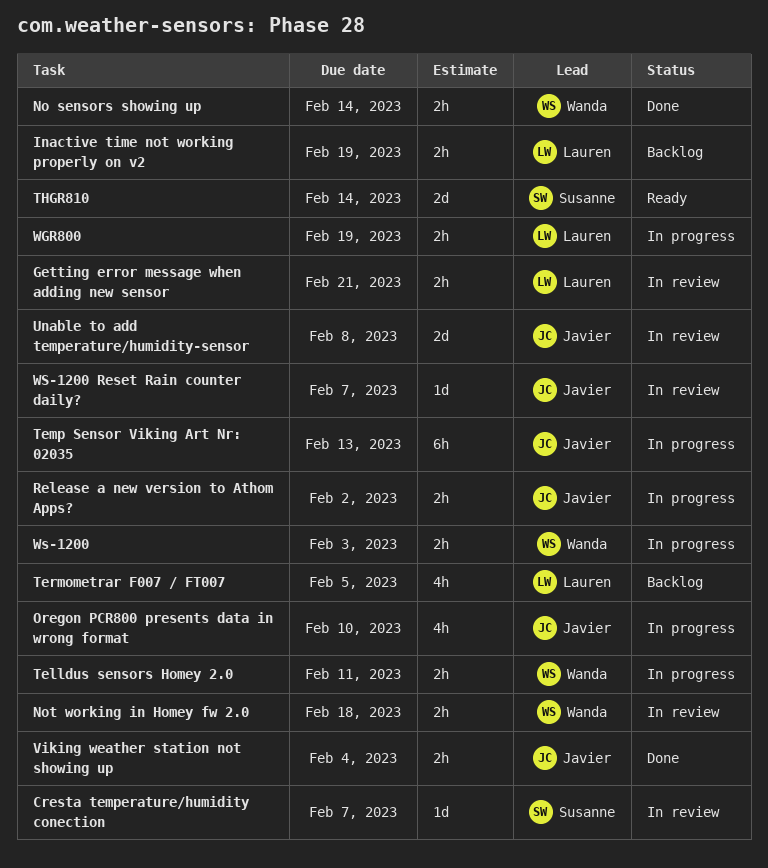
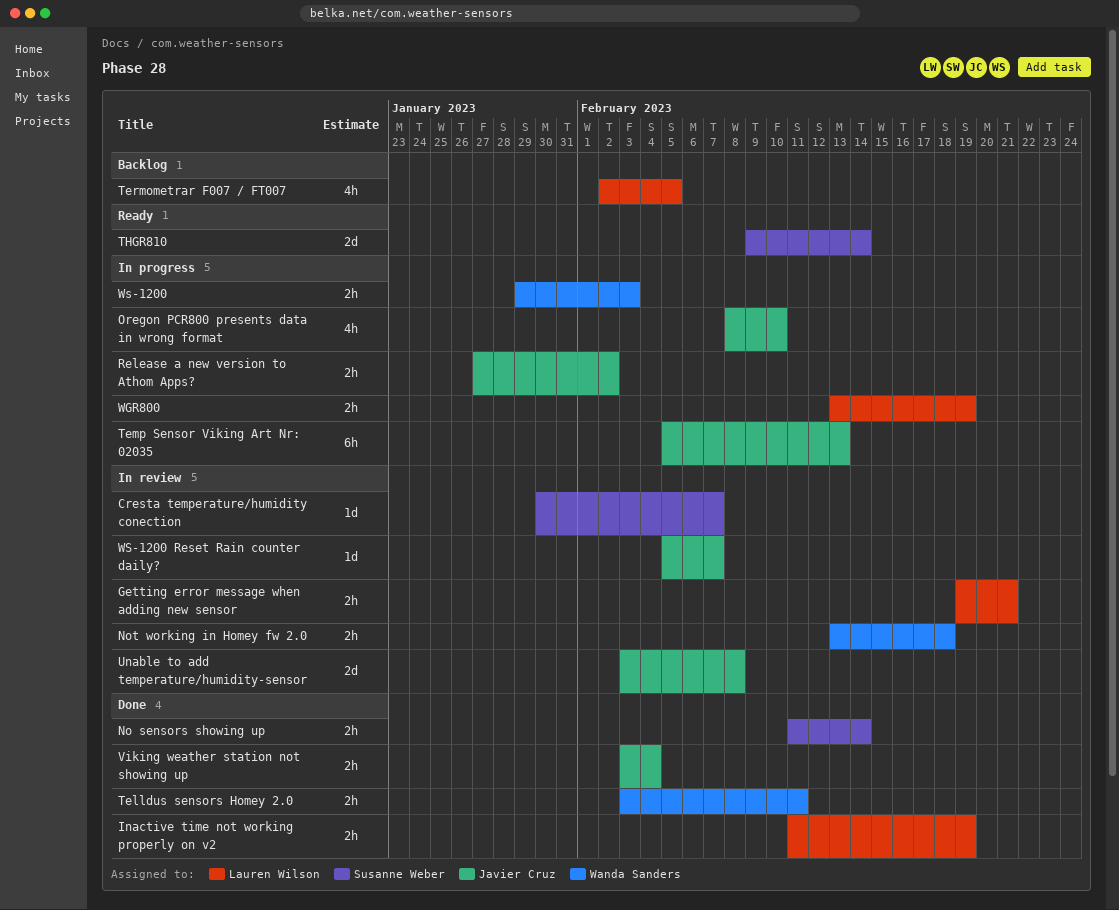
Inactive time not working properly on v2, status: Backlog -> Done
No sensors showing up, owner: Wanda Sanders -> Susanne Weber
Telldus sensors Homey 2.0, status: In progress -> Done

